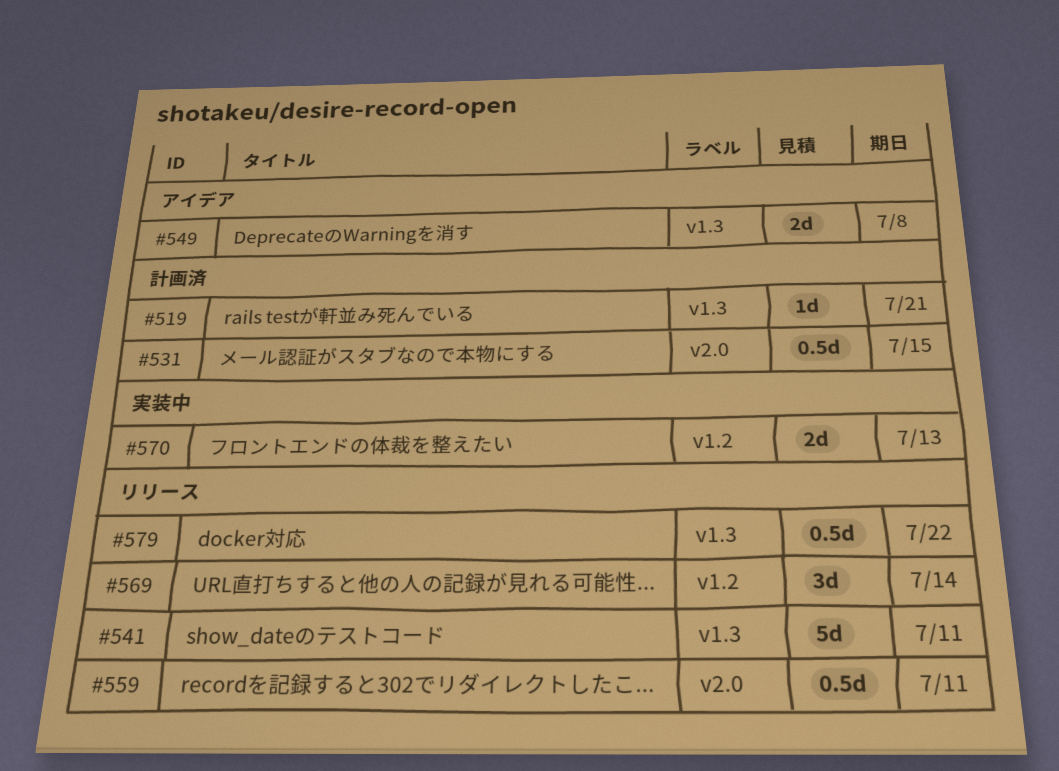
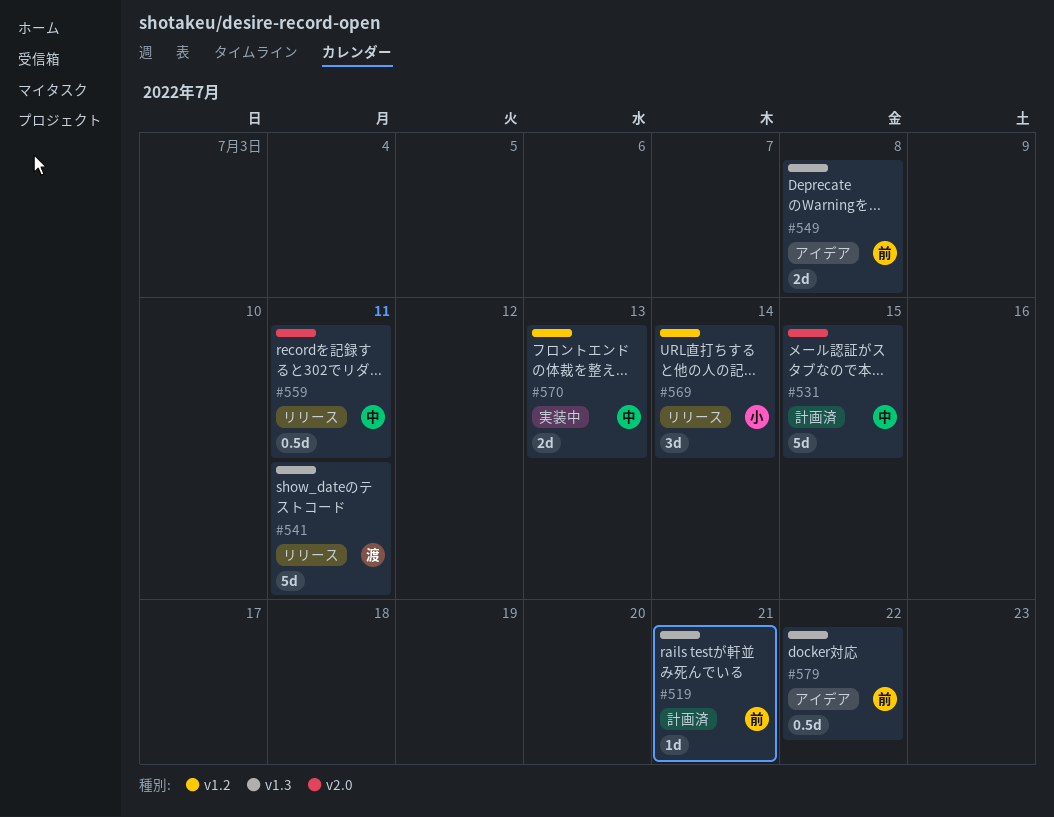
#531, estimate: 0.5d -> 5d
#579, status: リリース -> アイデア

